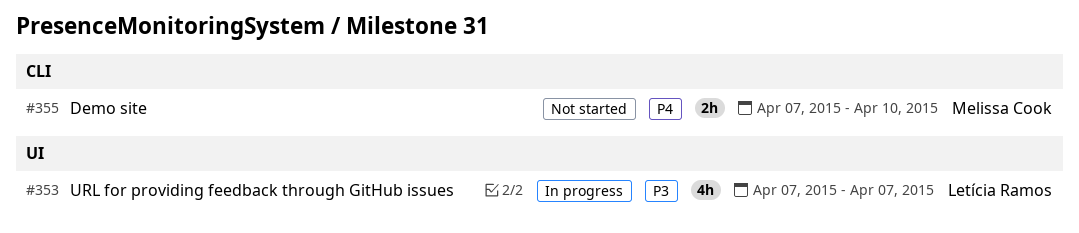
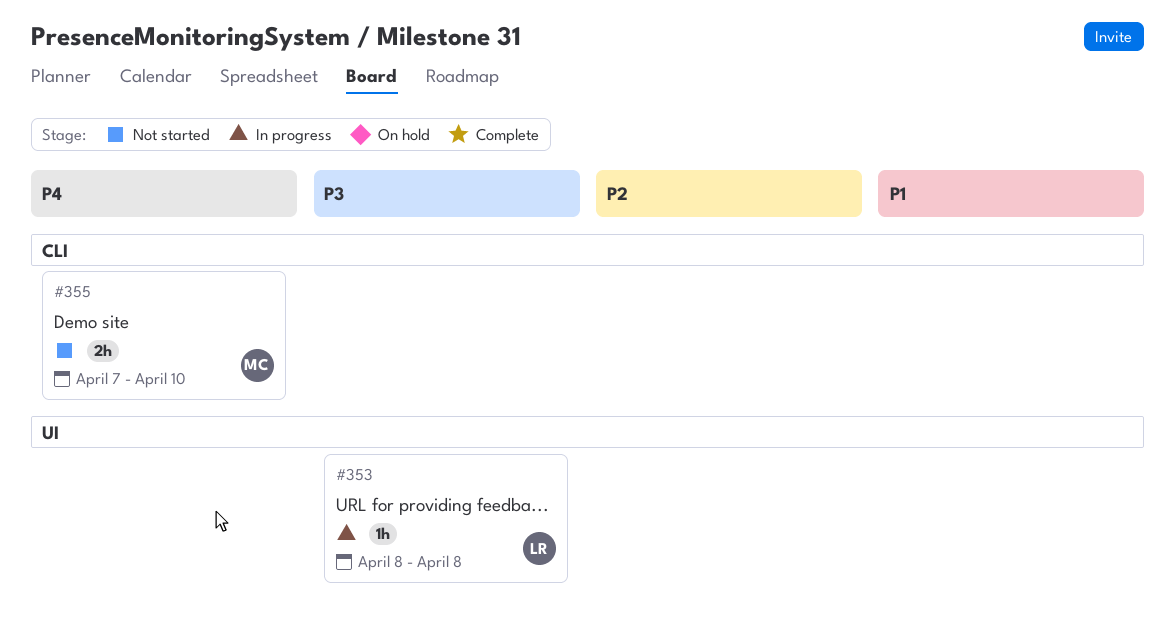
#353, estimate: 4h -> 1h
#353, start: Apr 7 -> Apr 8
#353, due: Apr 7 -> Apr 8

